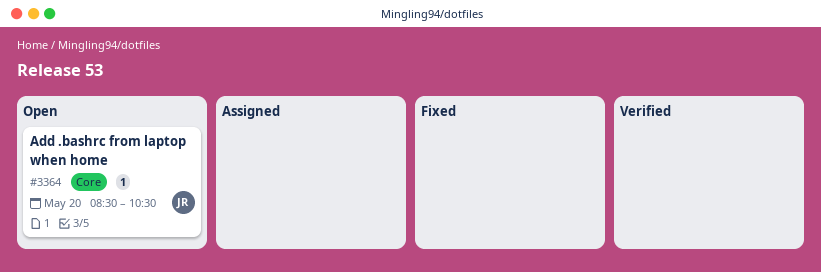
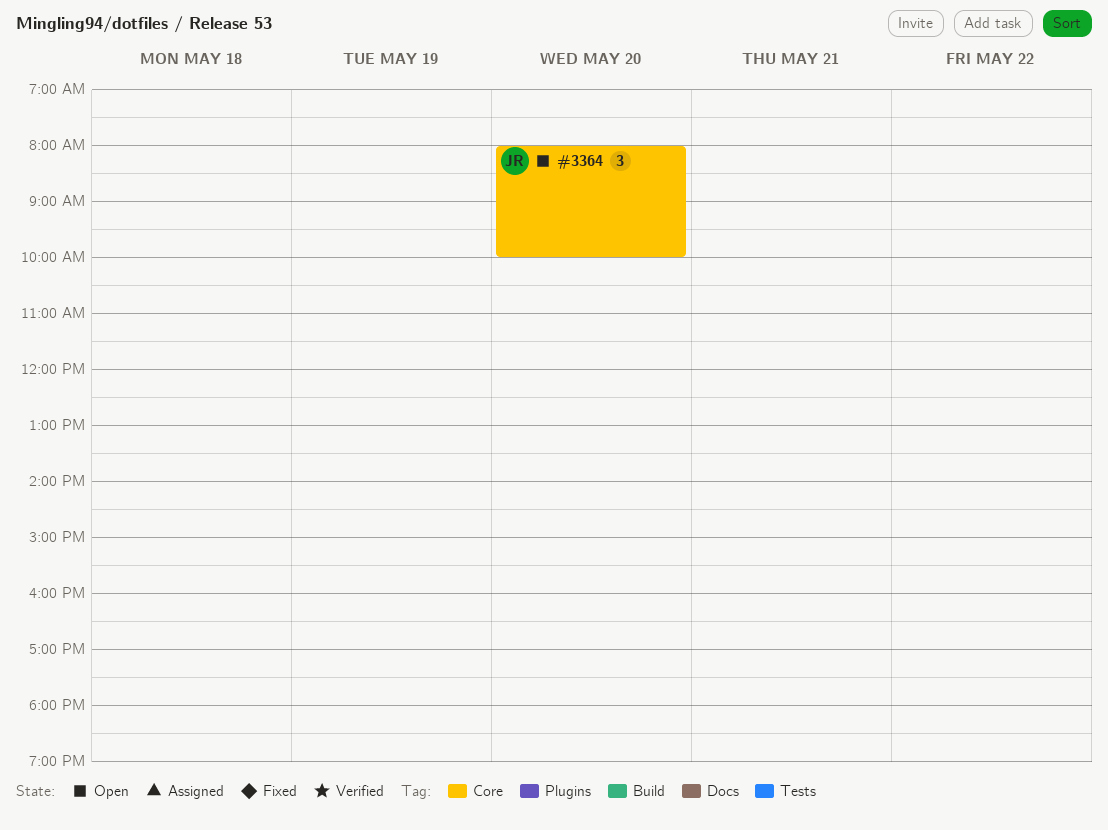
#3364, estimate: 1 -> 3
#3364, begins: 08:30 -> 08:00
#3364, ends: 10:30 -> 10:00

